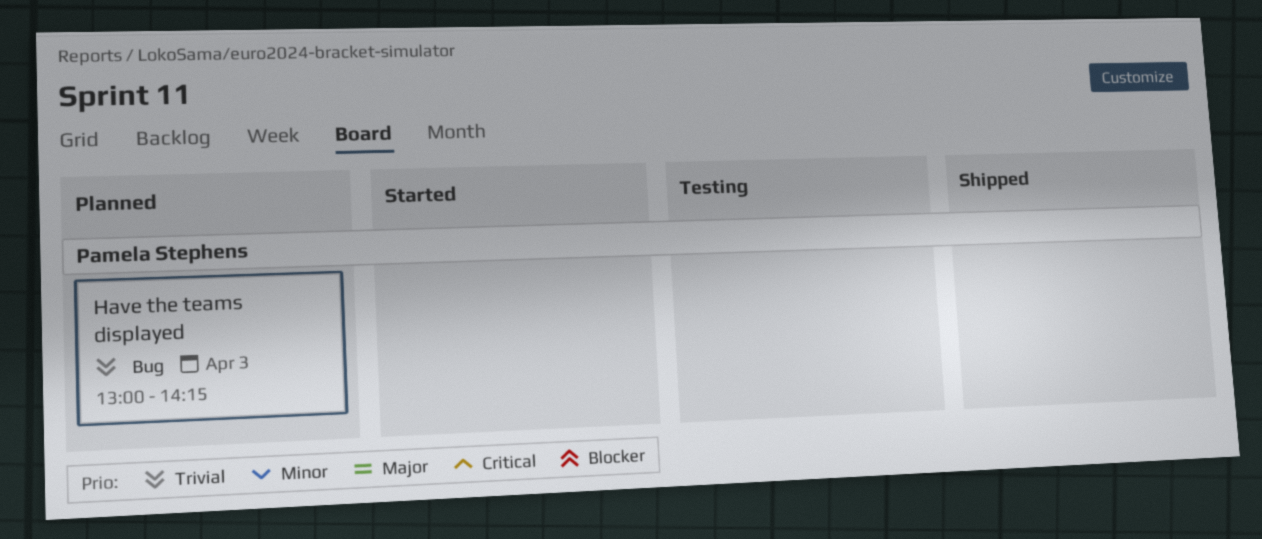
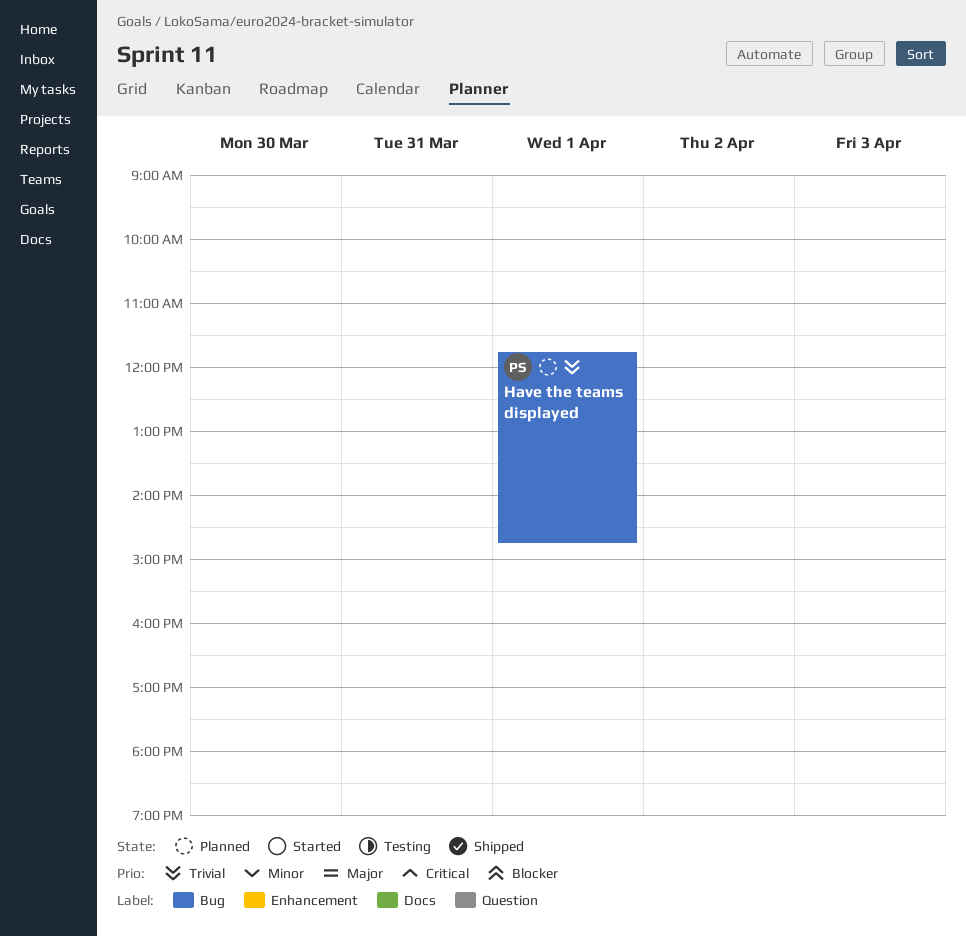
Have the teams displayed, day: Apr 3 -> Apr 1
Have the teams displayed, begins: 13:00 -> 11:45
Have the teams displayed, ends: 14:15 -> 14:45

